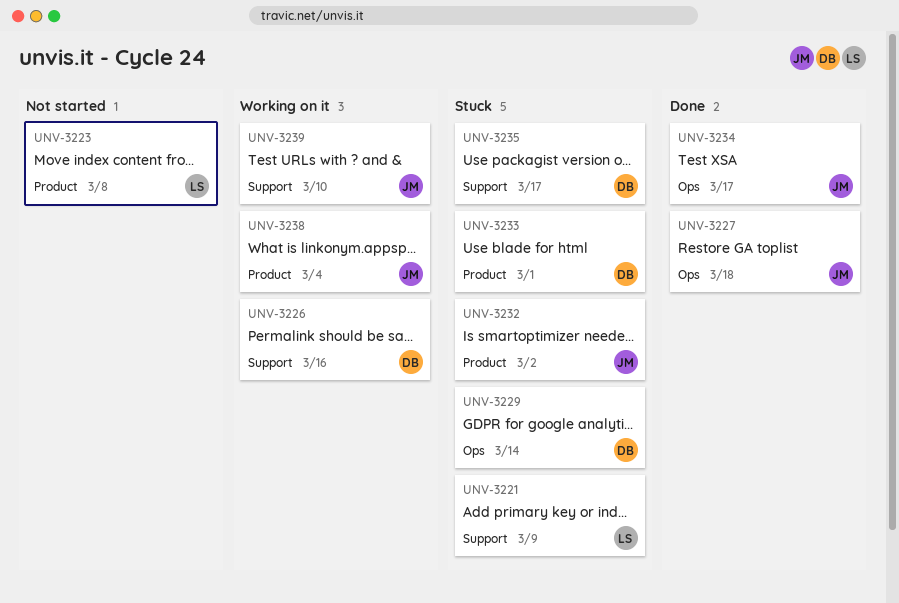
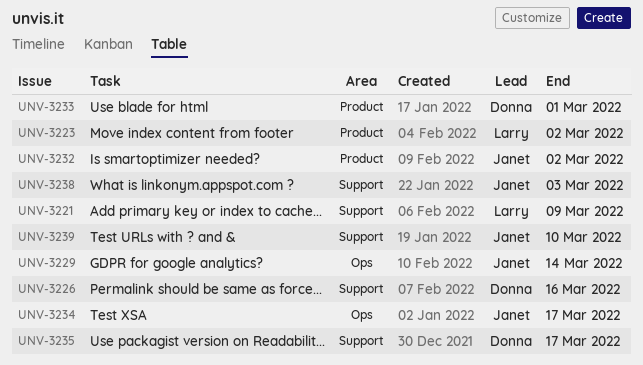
UNV-3223, due: Mar 8 -> Mar 2
UNV-3227: present -> none
UNV-3229, owner: Donna -> Janet
UNV-3238, label: Product -> Support
UNV-3238, due: Mar 4 -> Mar 3

